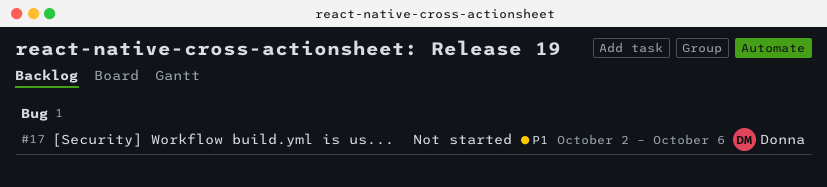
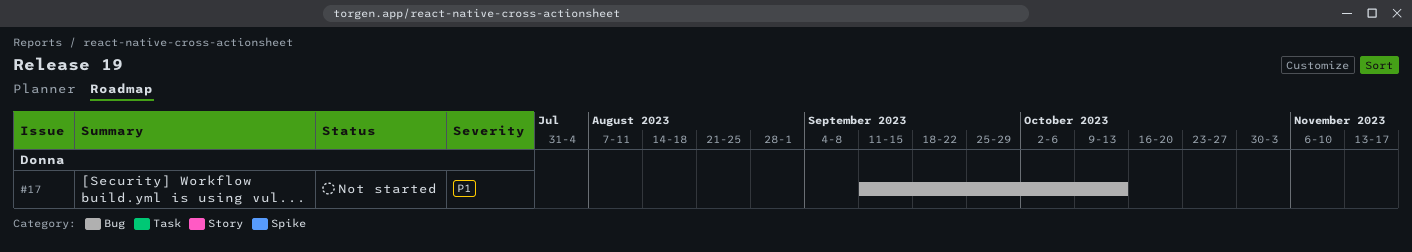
#17, start: Oct 2 -> Sep 11
#17, due: Oct 6 -> Oct 13

